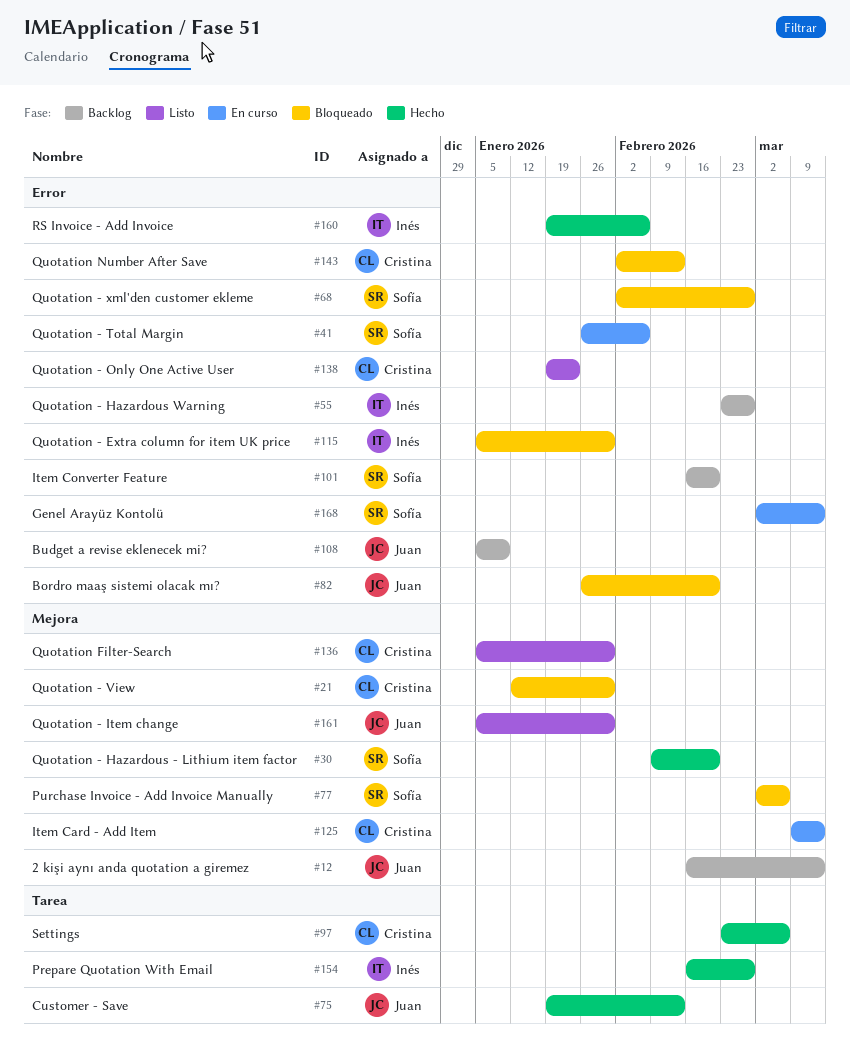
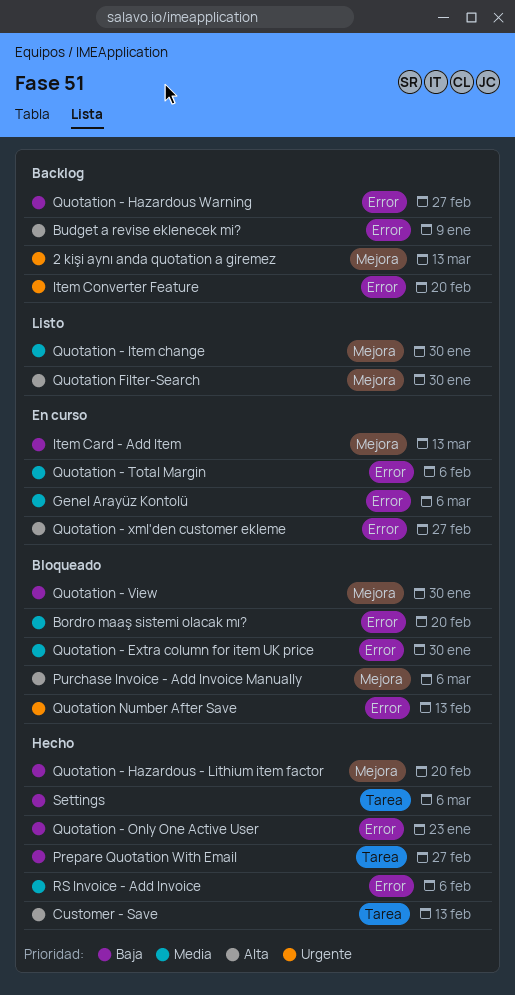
Genel Arayüz Kontolü, due: Mar 13 -> Mar 6
Quotation - Only One Active User, status: Listo -> Hecho
Quotation - xml'den customer ekleme, status: Bloqueado -> En curso

